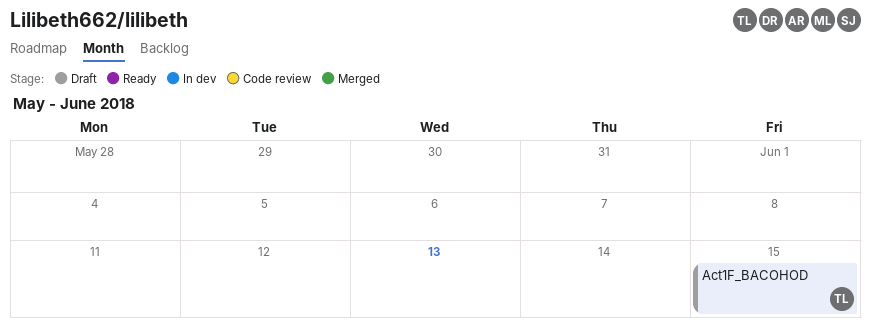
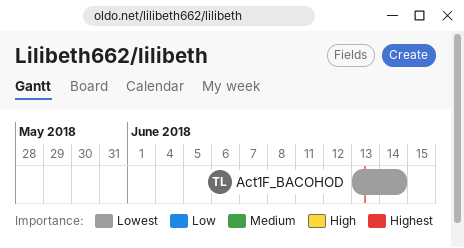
Act1F_BACOHOD, due: Jun 15 -> Jun 14

